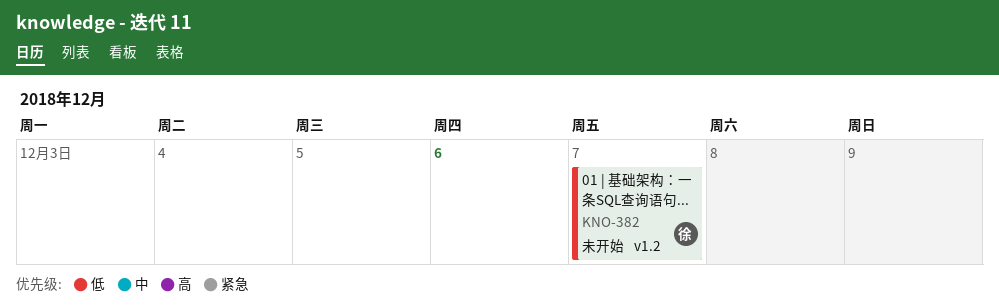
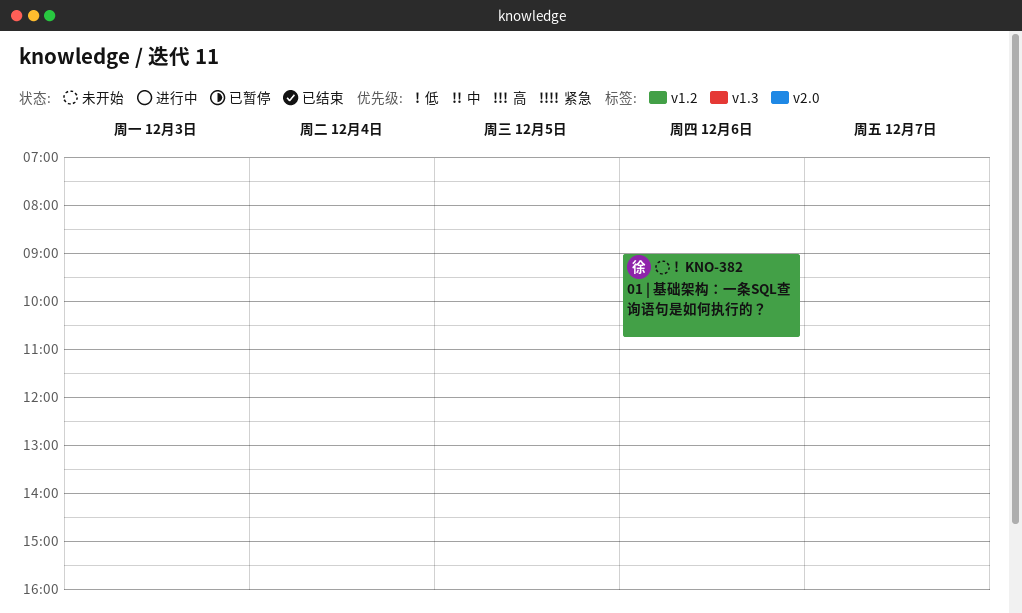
KNO-382, day: Dec 7 -> Dec 6

